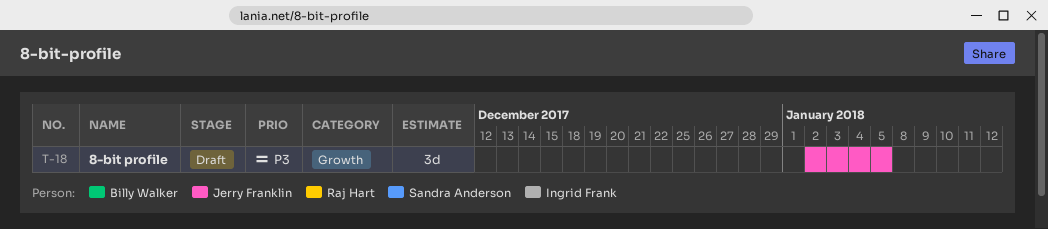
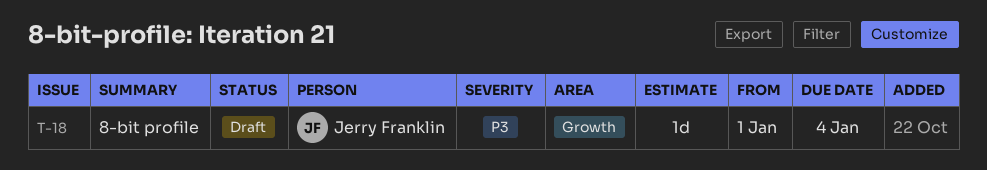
T-18, estimate: 3d -> 1d
T-18, start: Jan 2 -> Jan 1
T-18, due: Jan 5 -> Jan 4

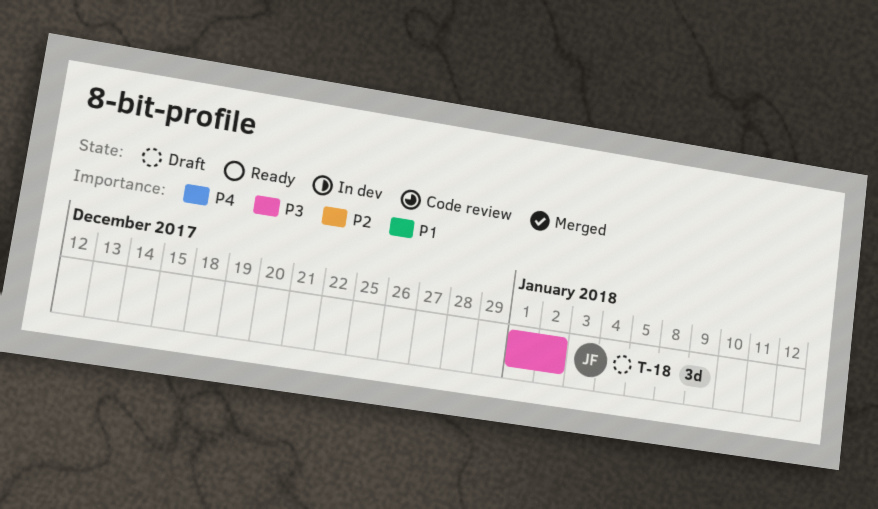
T-18, estimate: 1d -> 3d
T-18, due: Jan 4 -> Jan 2

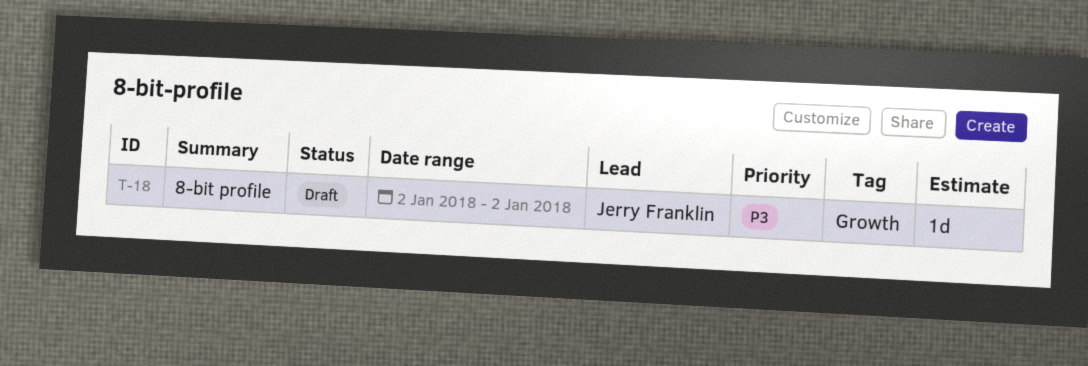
T-18, estimate: 3d -> 1d
T-18, start: Jan 1 -> Jan 2

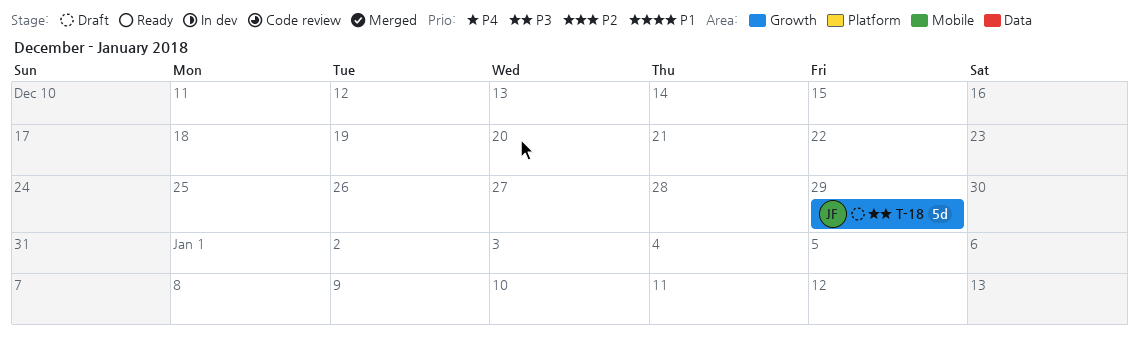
T-18, estimate: 1d -> 5d
T-18, start: Jan 2 -> Dec 29
T-18, due: Jan 2 -> Dec 29

